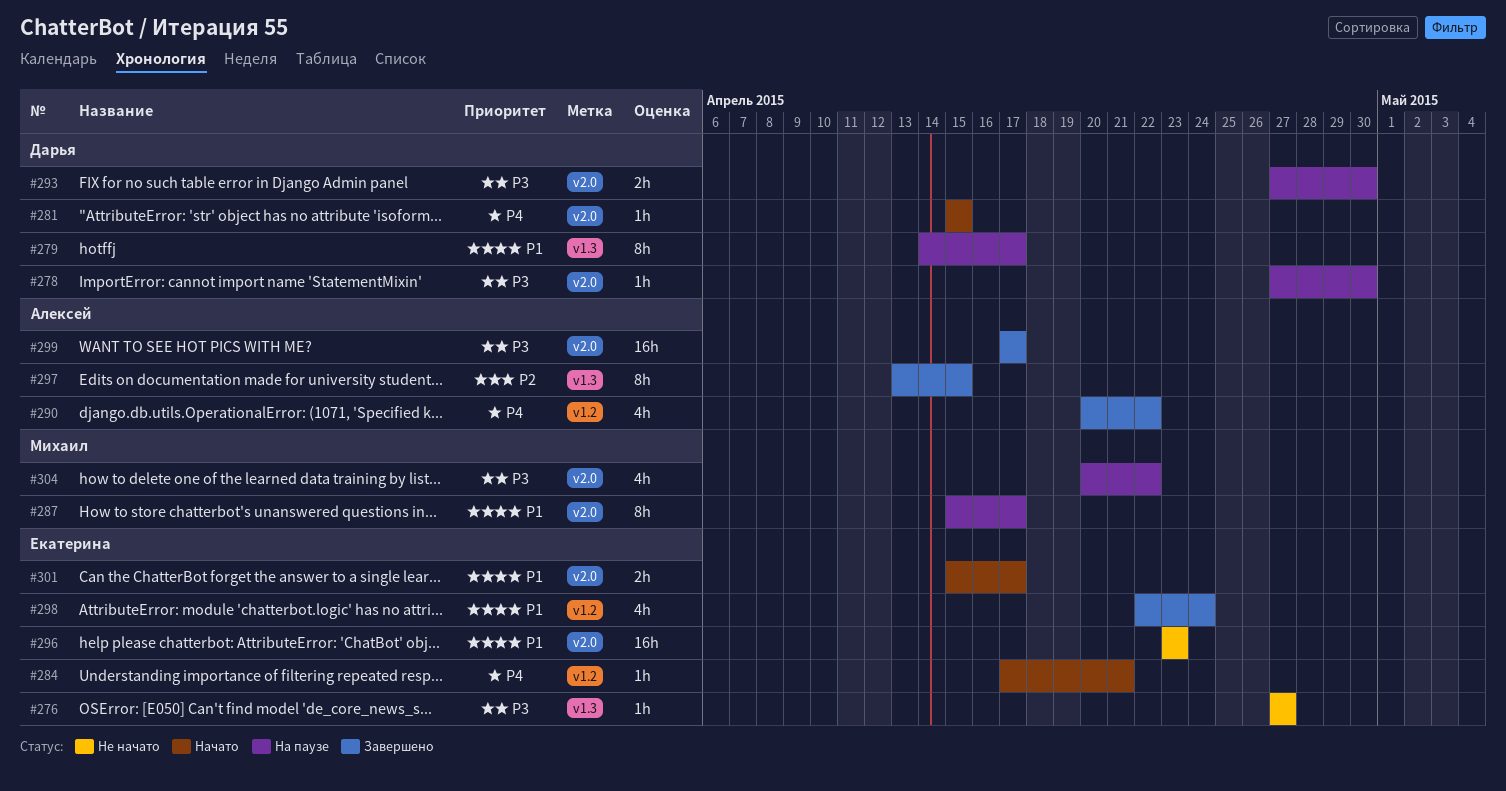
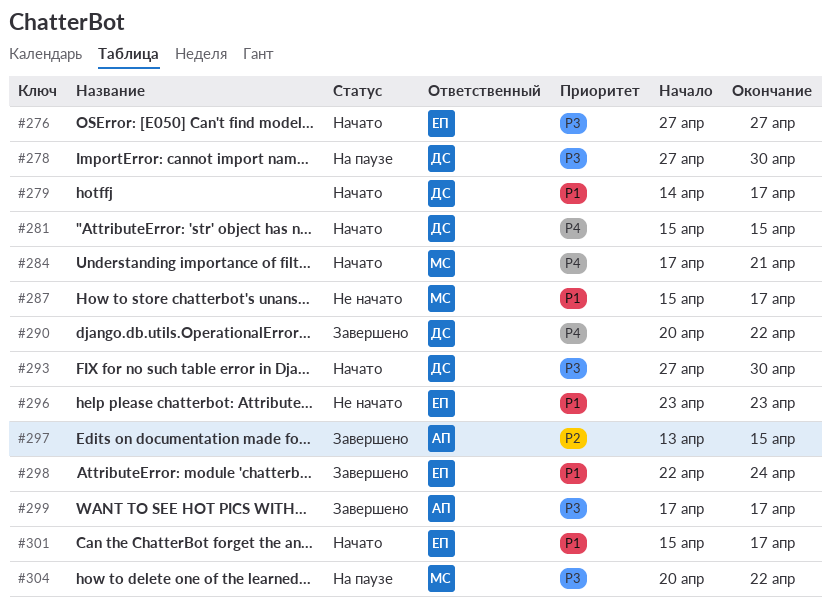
#276, status: Не начато -> Начато
#279, status: На паузе -> Начато
#284, owner: Екатерина -> Михаил
#287, status: На паузе -> Не начато
#290, owner: Алексей -> Дарья
#293, status: На паузе -> Начато

